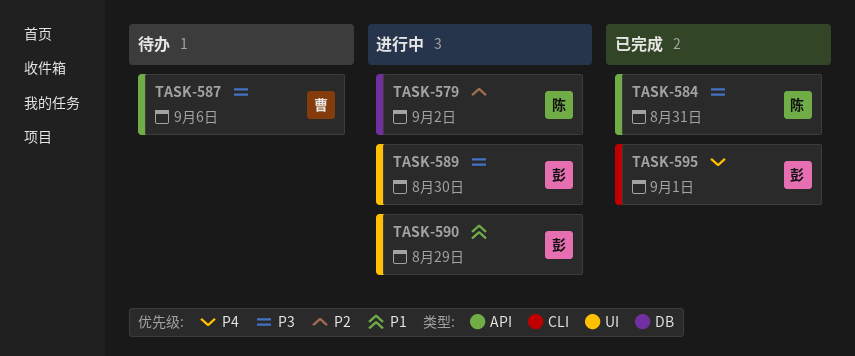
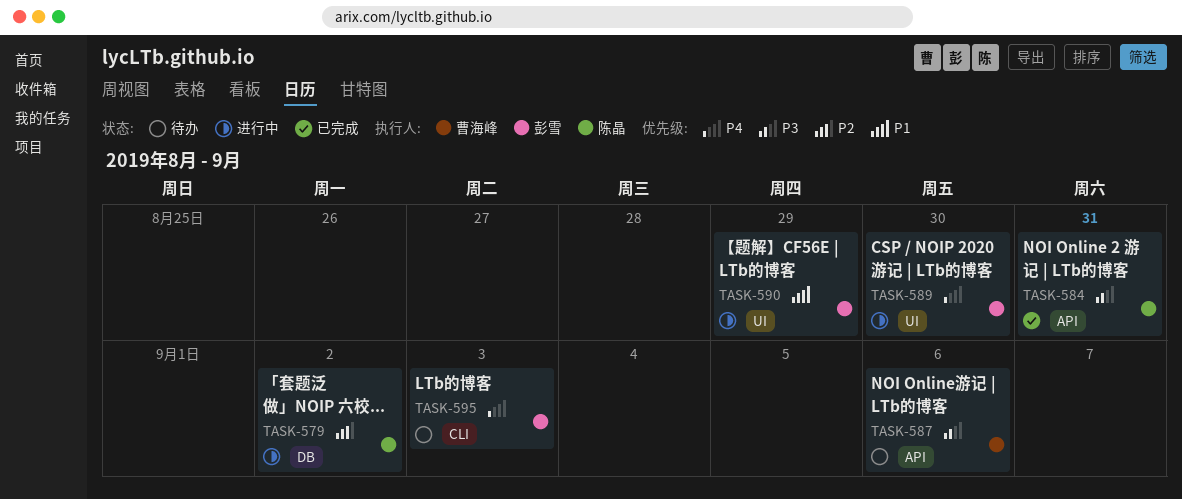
TASK-589, priority: P3 -> P4
TASK-595, status: 已完成 -> 待办
TASK-595, due: Sep 1 -> Sep 3

